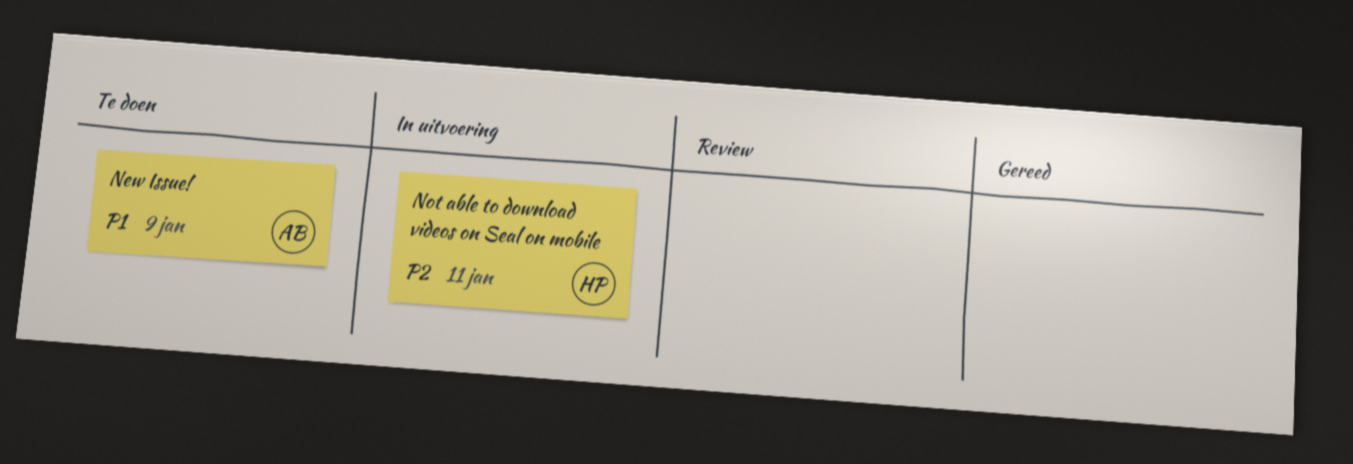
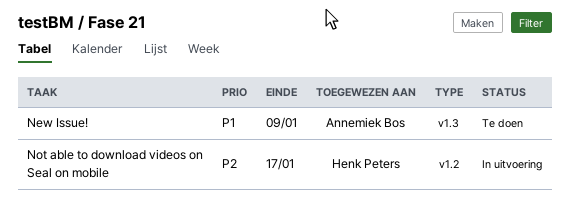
Not able to download videos on Seal on mobile, due: Jan 11 -> Jan 17

